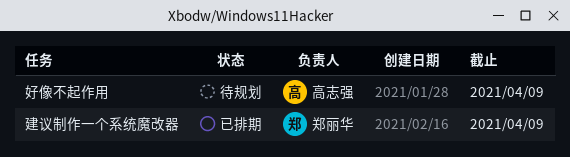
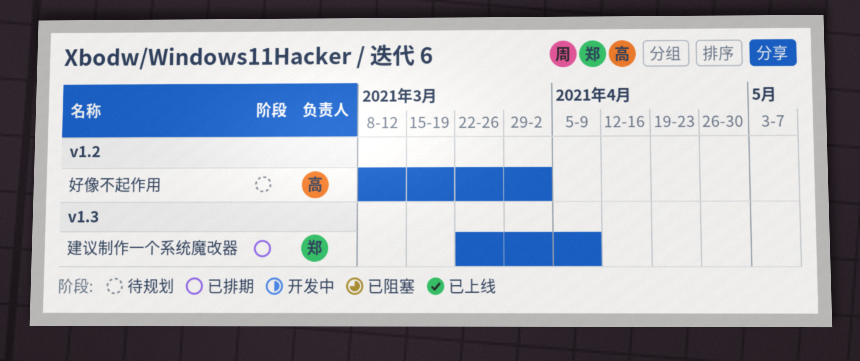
好像不起作用, due: Apr 9 -> Apr 2

